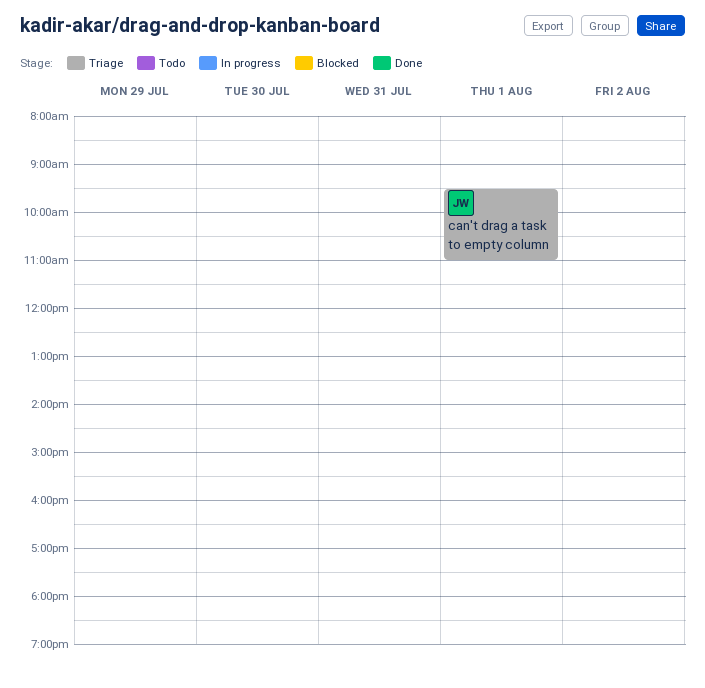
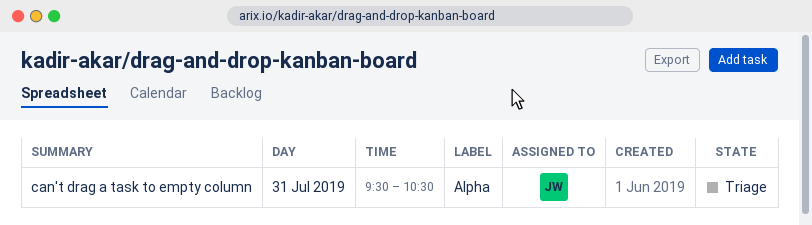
can't drag a task to empty column, day: Aug 1 -> Jul 31
can't drag a task to empty column, ends: 11:00 -> 10:30

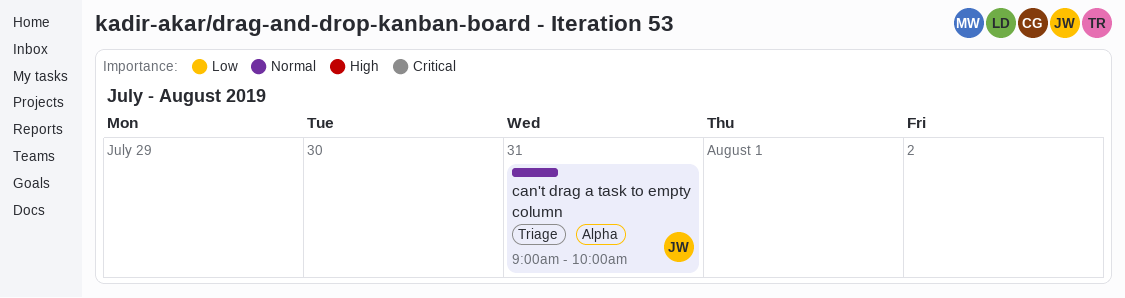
can't drag a task to empty column, begins: 09:30 -> 09:00
can't drag a task to empty column, ends: 10:30 -> 10:00

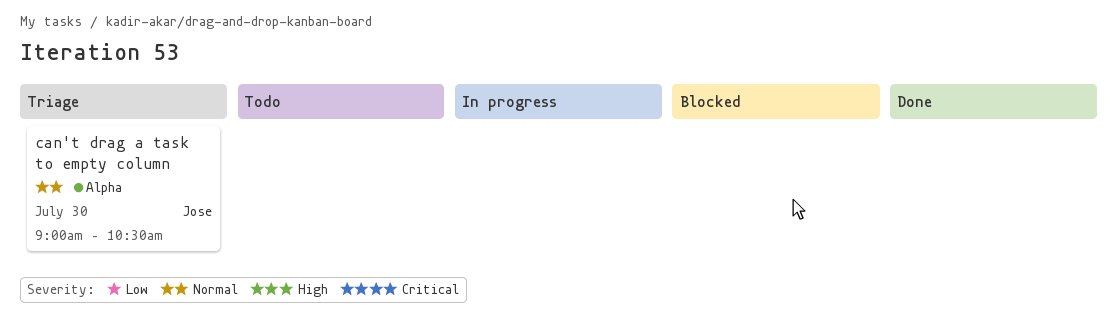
can't drag a task to empty column, day: Jul 31 -> Jul 30
can't drag a task to empty column, ends: 10:00 -> 10:30

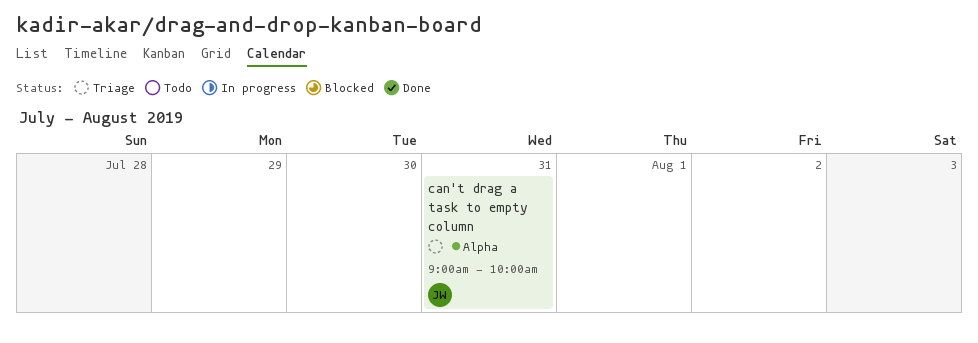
can't drag a task to empty column, day: Jul 30 -> Jul 31
can't drag a task to empty column, ends: 10:30 -> 10:00

